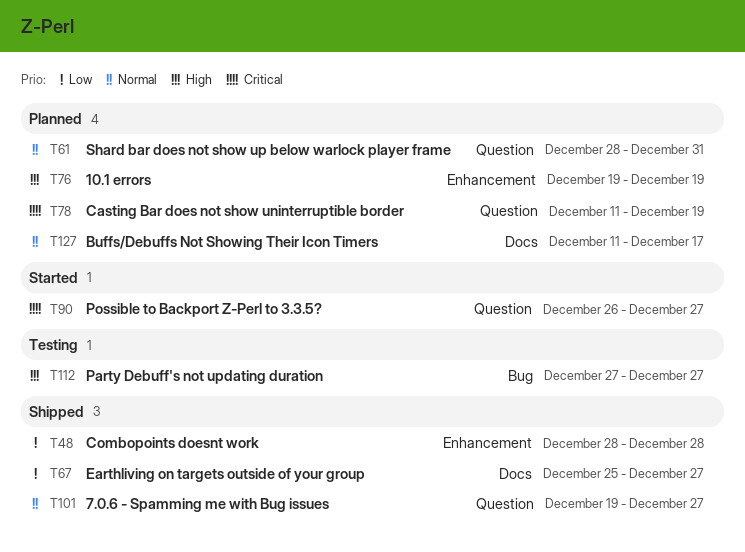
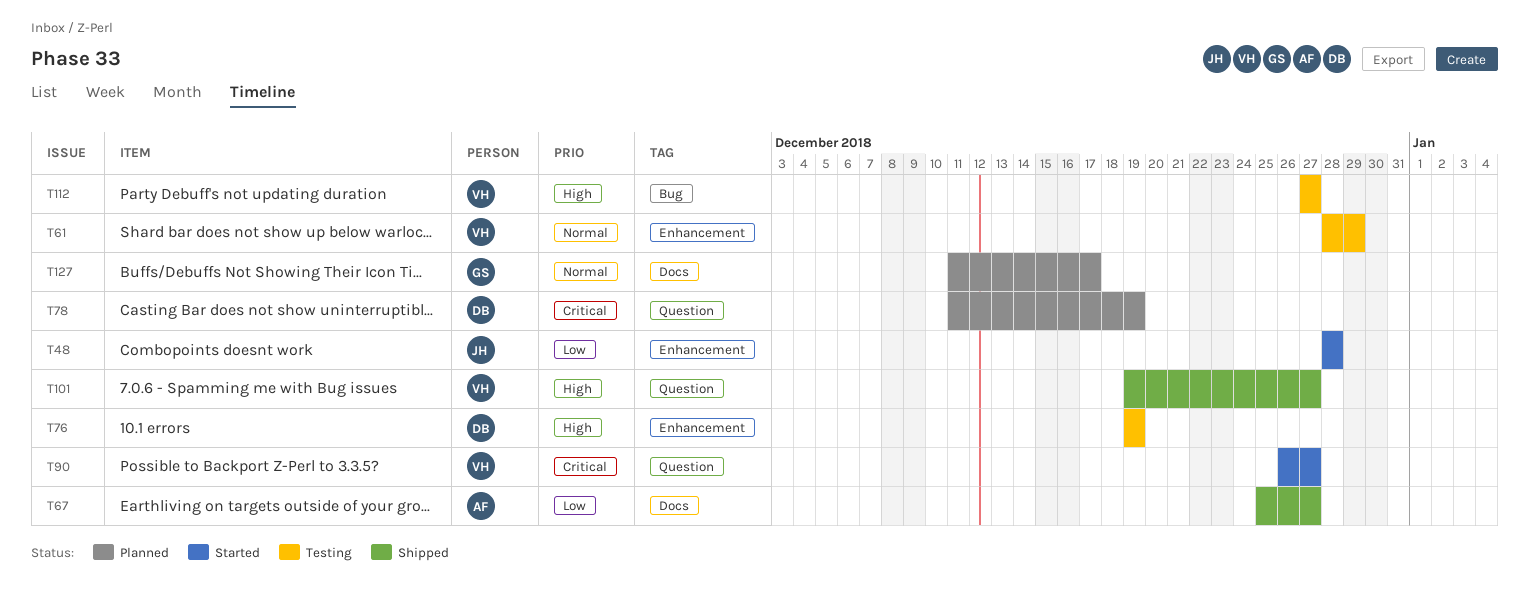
T48, status: Shipped -> Started
T61, status: Planned -> Testing
T61, label: Question -> Enhancement
T61, due: Dec 31 -> Dec 29
T76, status: Planned -> Testing
T101, priority: Normal -> High

